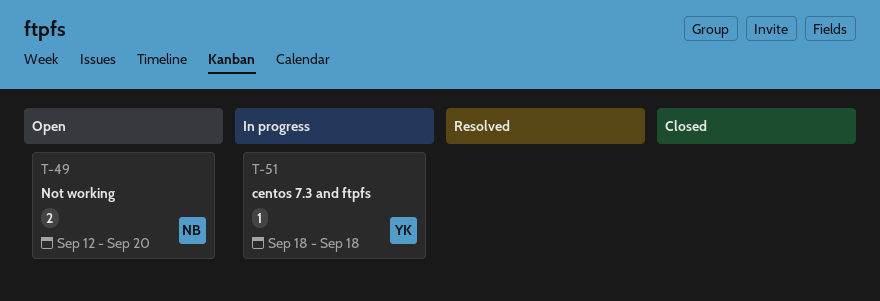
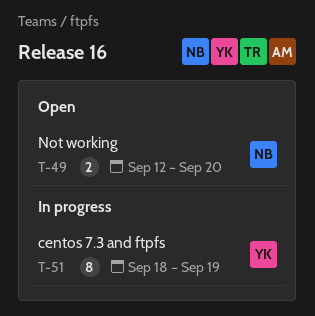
T-51, estimate: 1 -> 8
T-51, due: Sep 18 -> Sep 19

